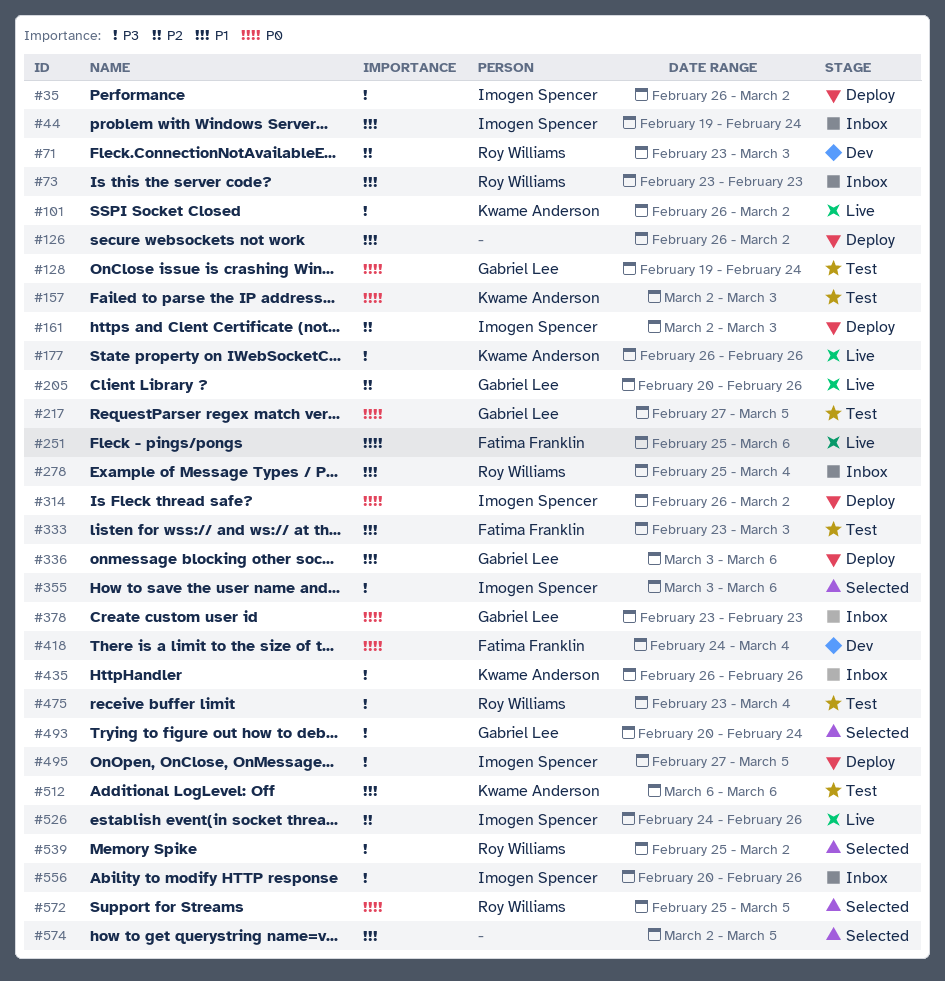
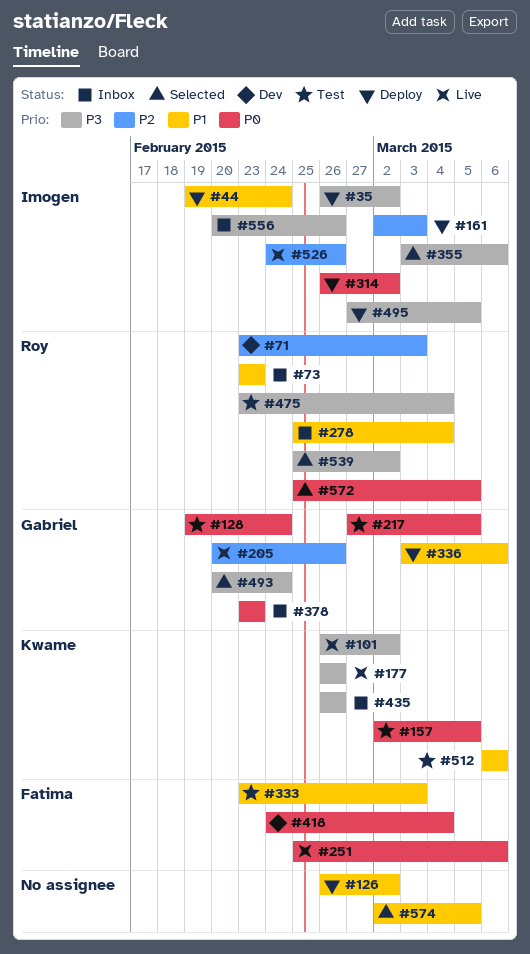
#44, status: Inbox -> Deploy
#157, due: Mar 3 -> Mar 5

